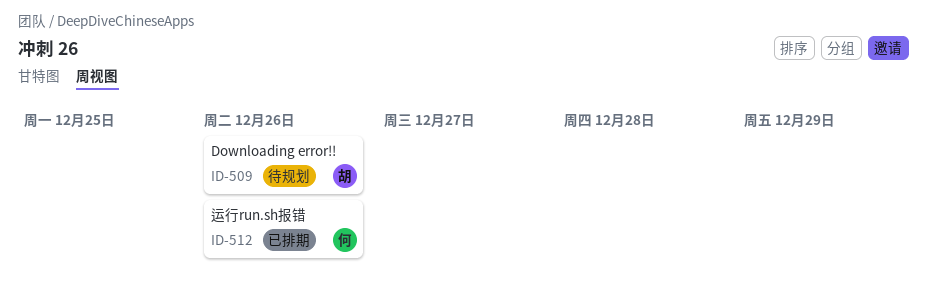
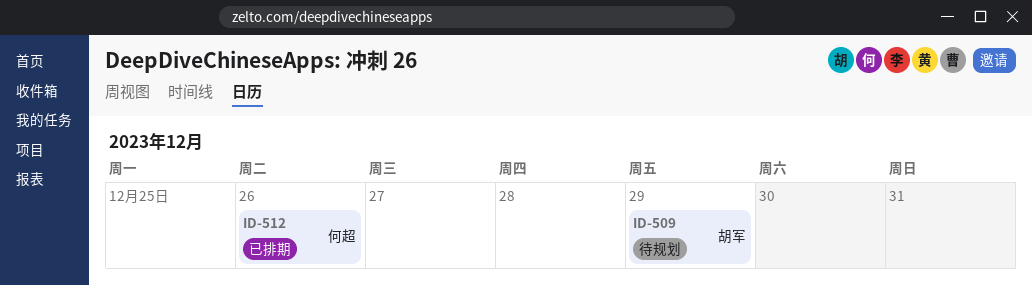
ID-509, due: Dec 26 -> Dec 29

